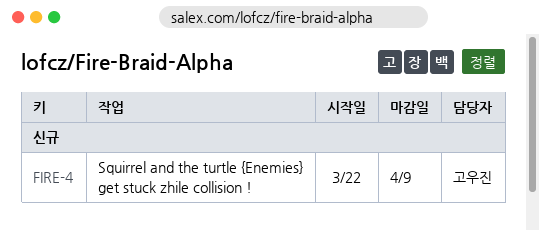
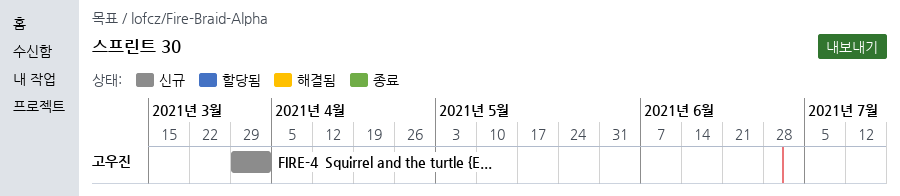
FIRE-4, start: Mar 22 -> Mar 29
FIRE-4, due: Apr 9 -> Apr 2

